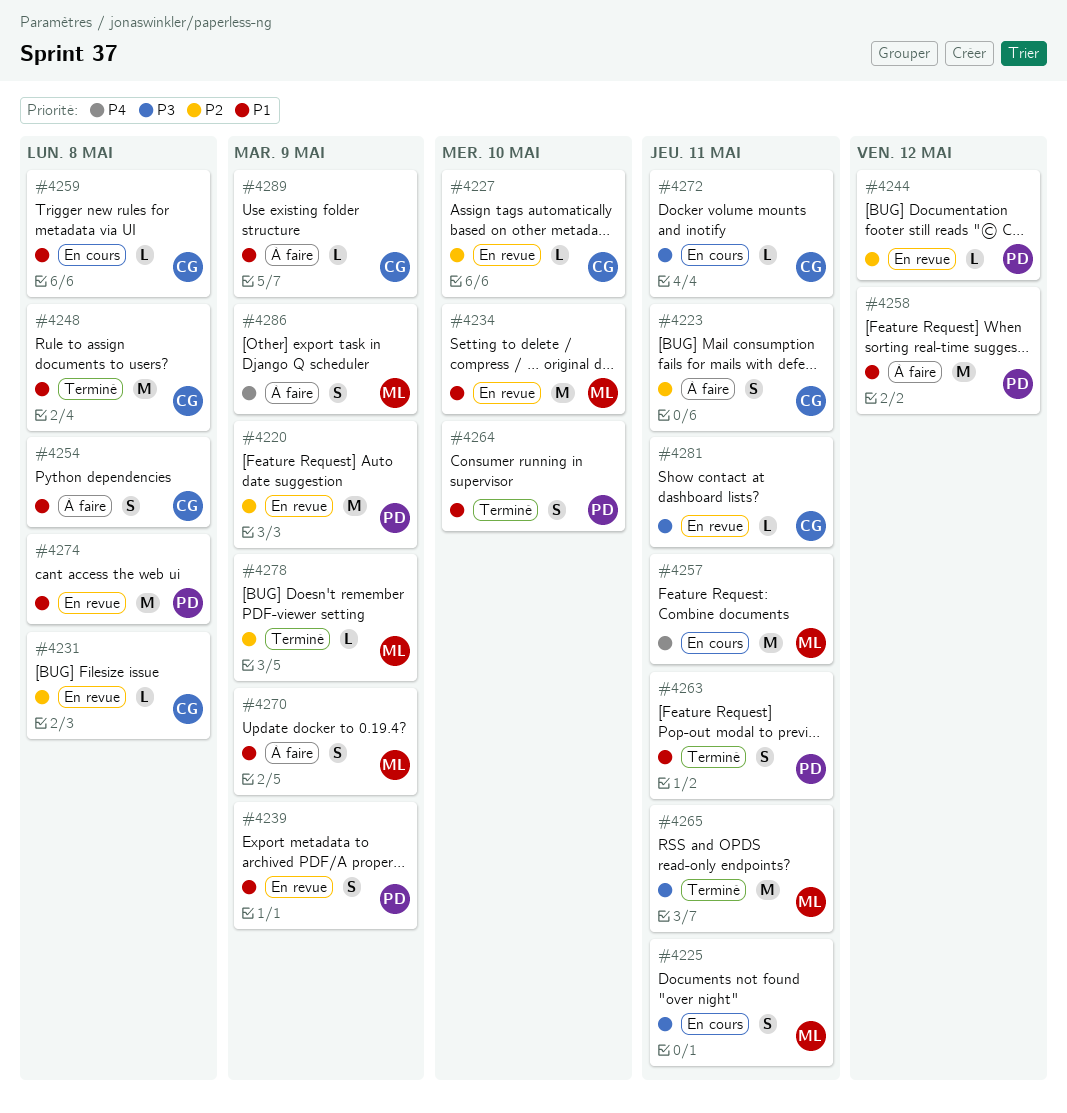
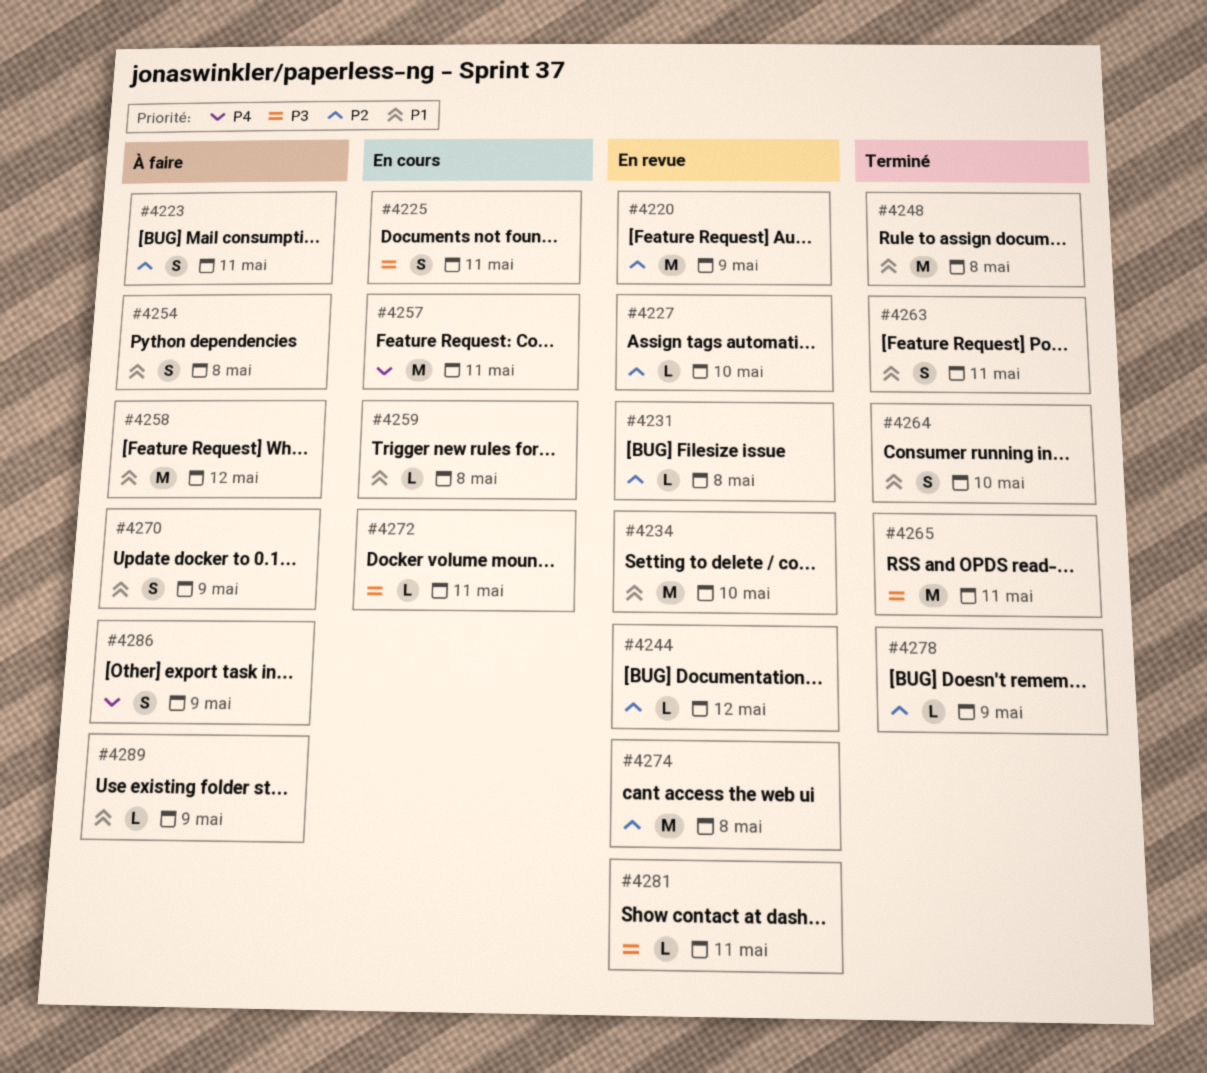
#4239: present -> none
#4274, priority: P1 -> P2

